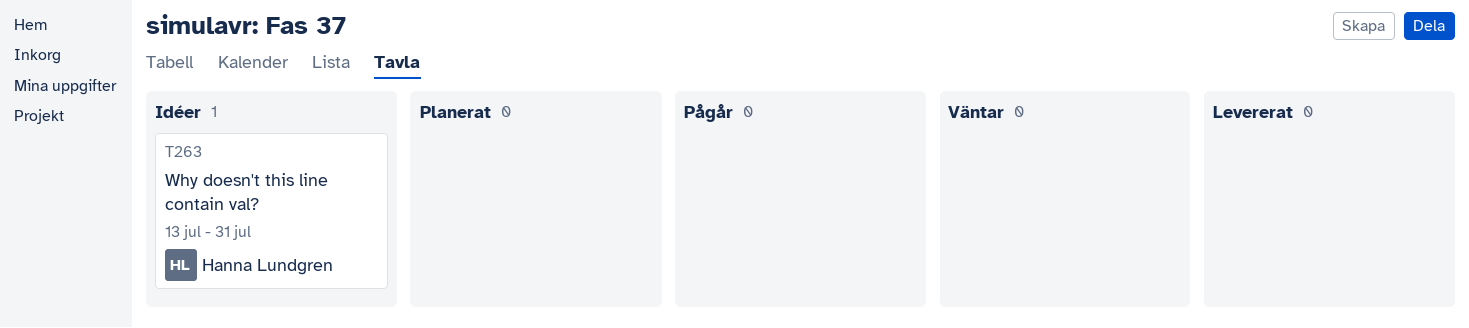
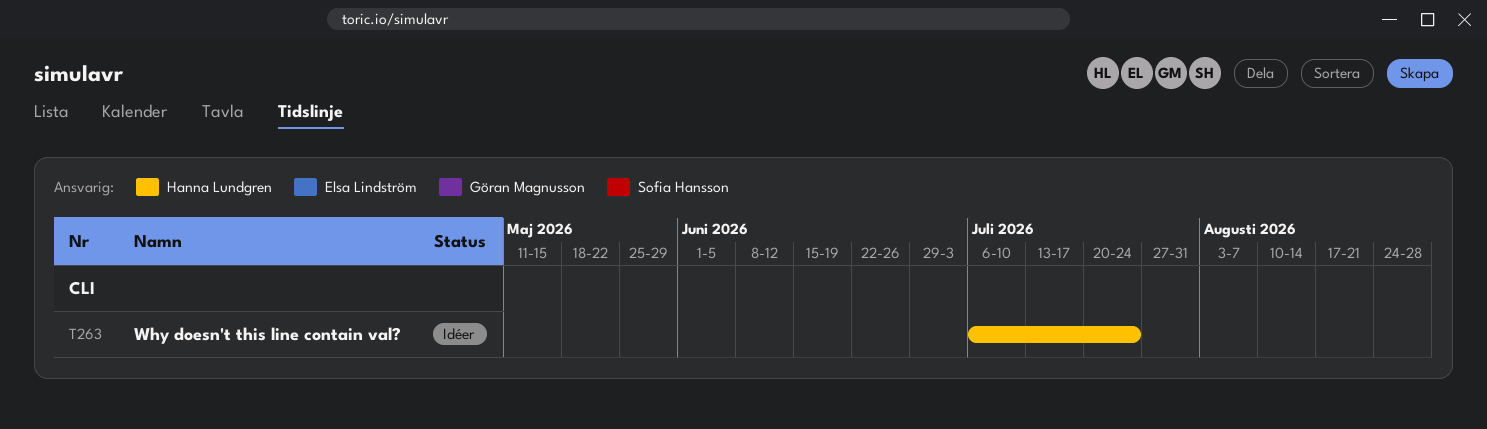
T263, start: Jul 13 -> Jul 6
T263, due: Jul 31 -> Jul 24

